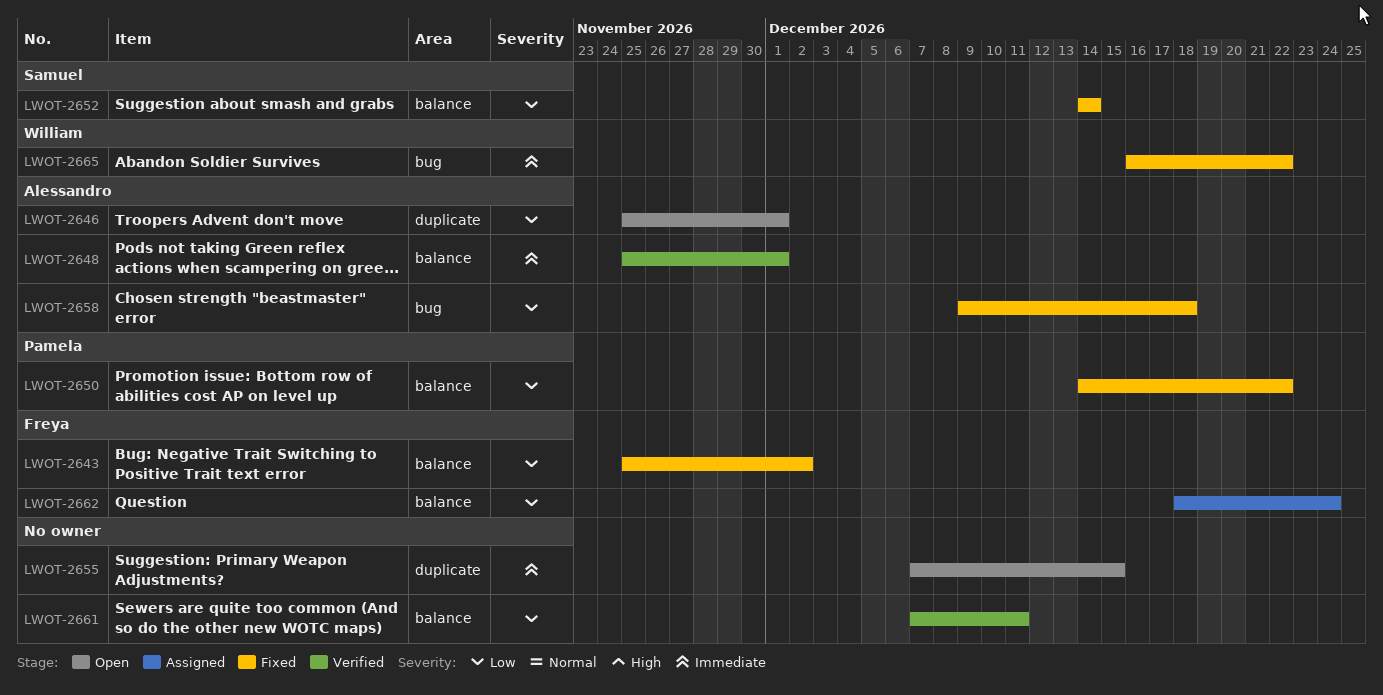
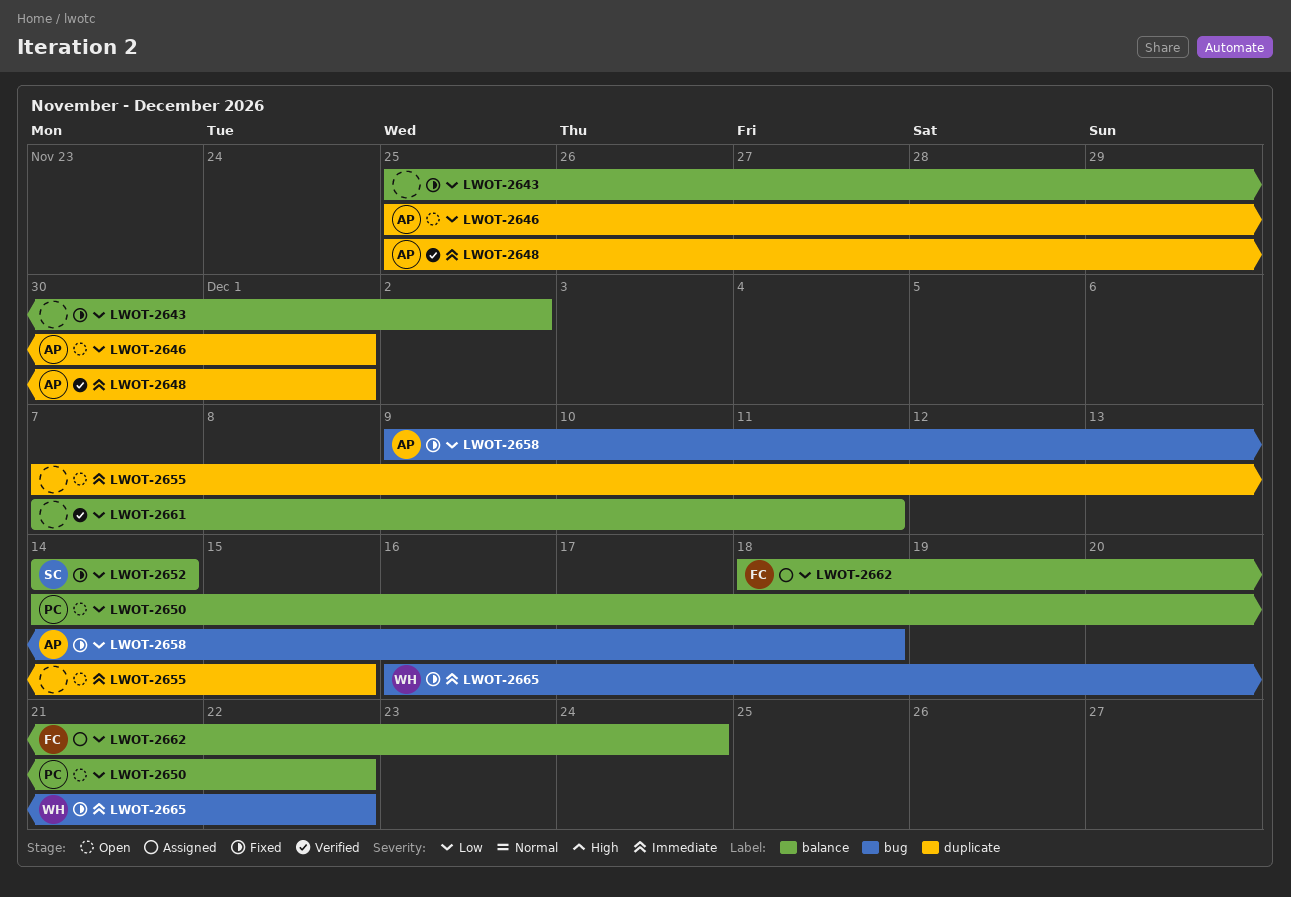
LWOT-2643, owner: Freya -> none
LWOT-2648, label: balance -> duplicate
LWOT-2650, status: Fixed -> Open

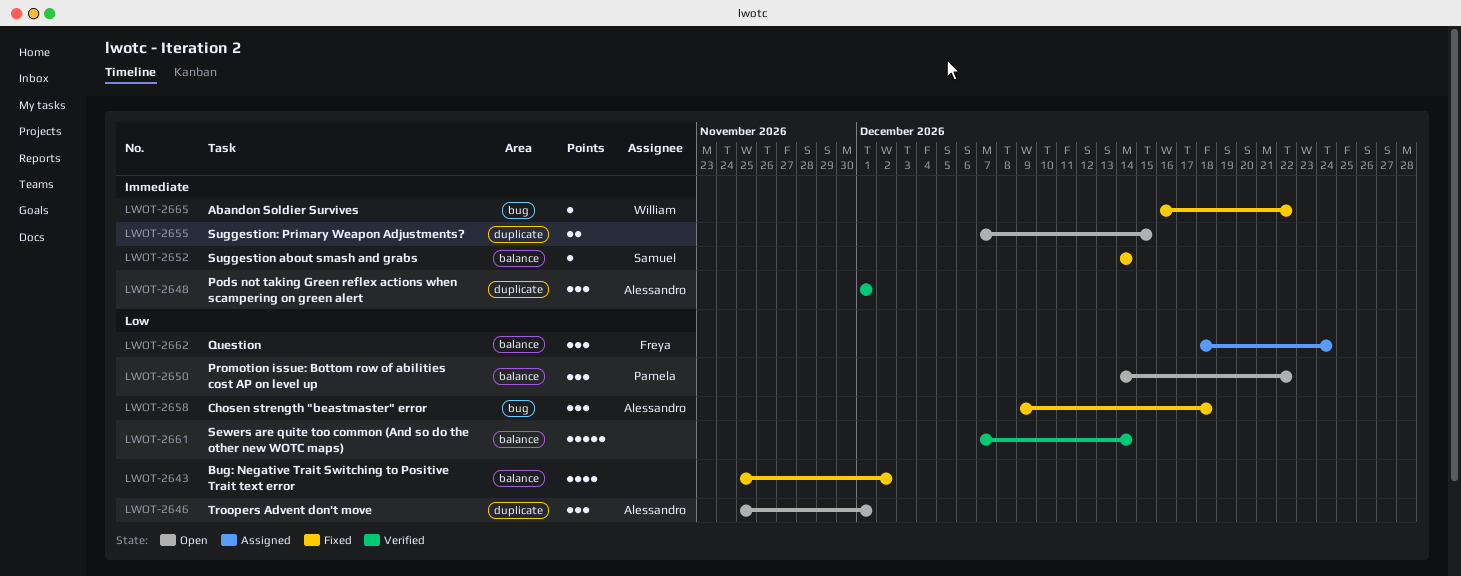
LWOT-2648, start: Nov 25 -> Dec 1
LWOT-2652, priority: Low -> Immediate
LWOT-2661, due: Dec 11 -> Dec 14

